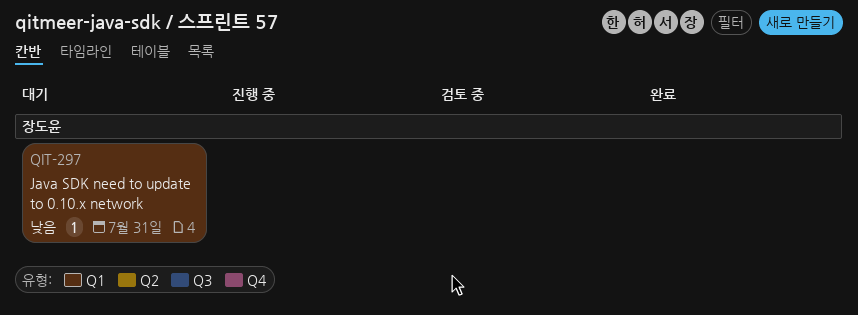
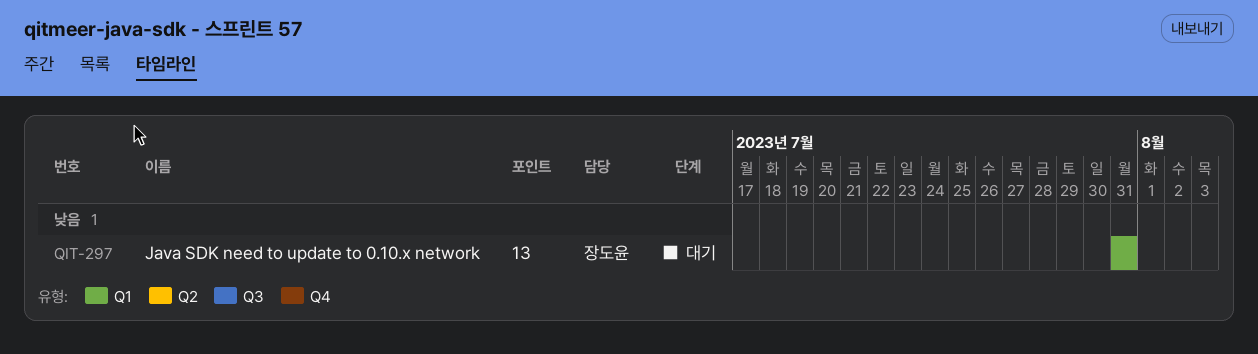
QIT-297, estimate: 1 -> 13

